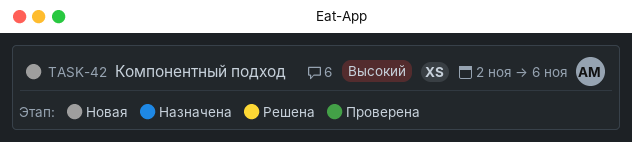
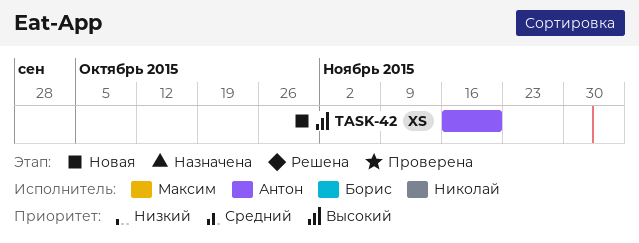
TASK-42, start: Nov 2 -> Nov 16
TASK-42, due: Nov 6 -> Nov 20

